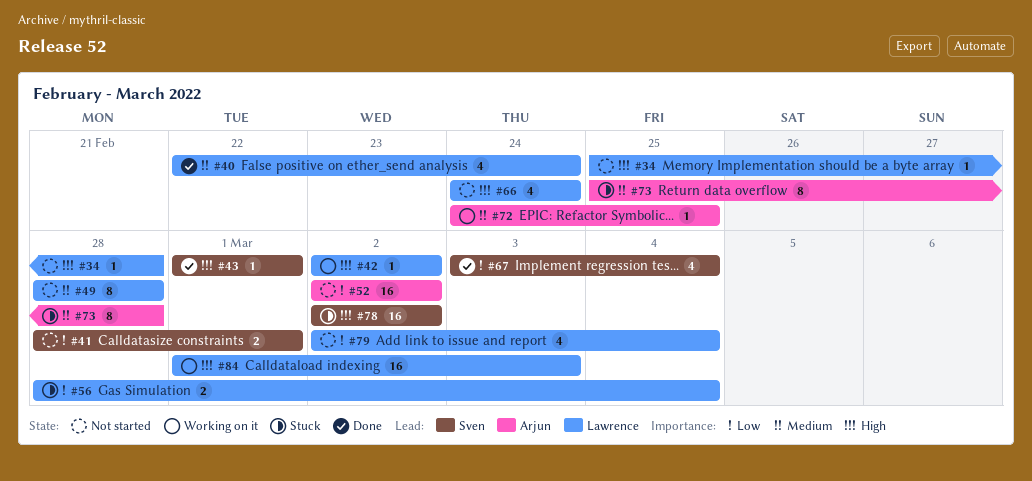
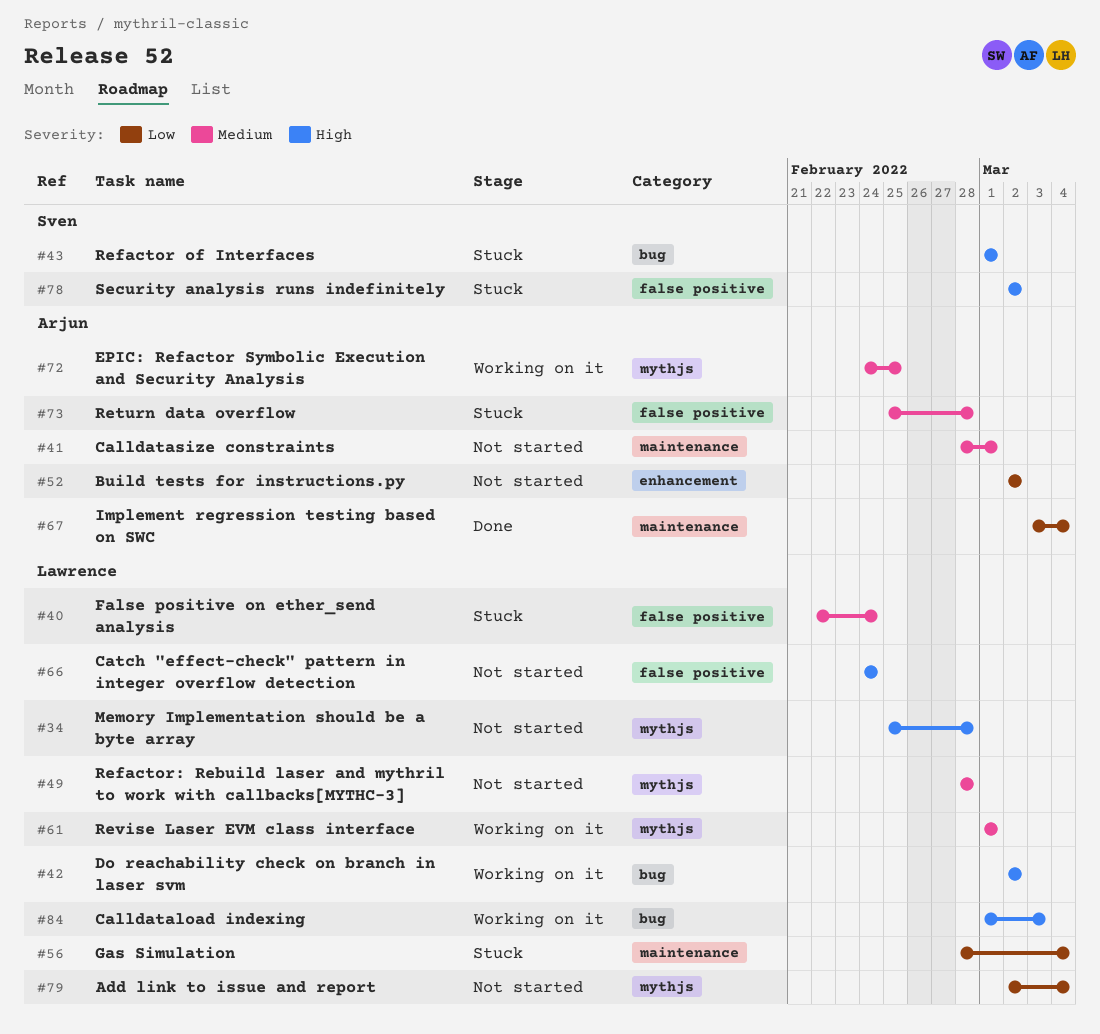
#40, status: Done -> Stuck
#41, owner: Sven -> Arjun
#41, priority: Low -> Medium
#43, status: Done -> Stuck
#61: none -> present
#67, owner: Sven -> Arjun

